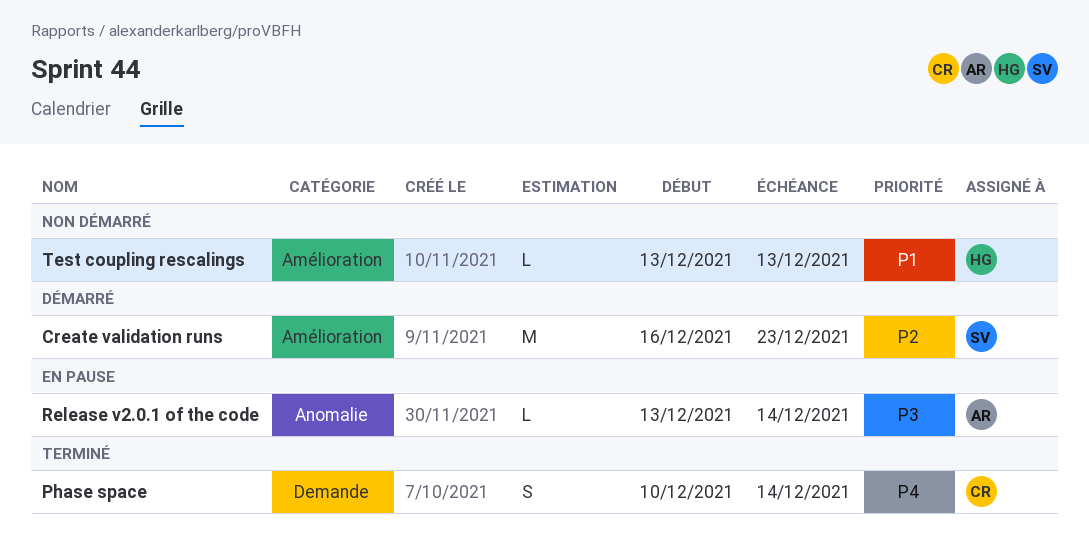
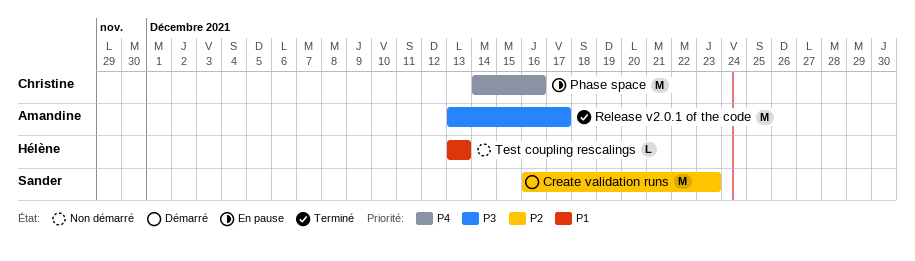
Phase space, status: Terminé -> En pause
Phase space, estimate: S -> M
Phase space, start: Dec 10 -> Dec 14
Phase space, due: Dec 14 -> Dec 16
Release v2.0.1 of the code, status: En pause -> Terminé
Release v2.0.1 of the code, estimate: L -> M
Release v2.0.1 of the code, due: Dec 14 -> Dec 17

